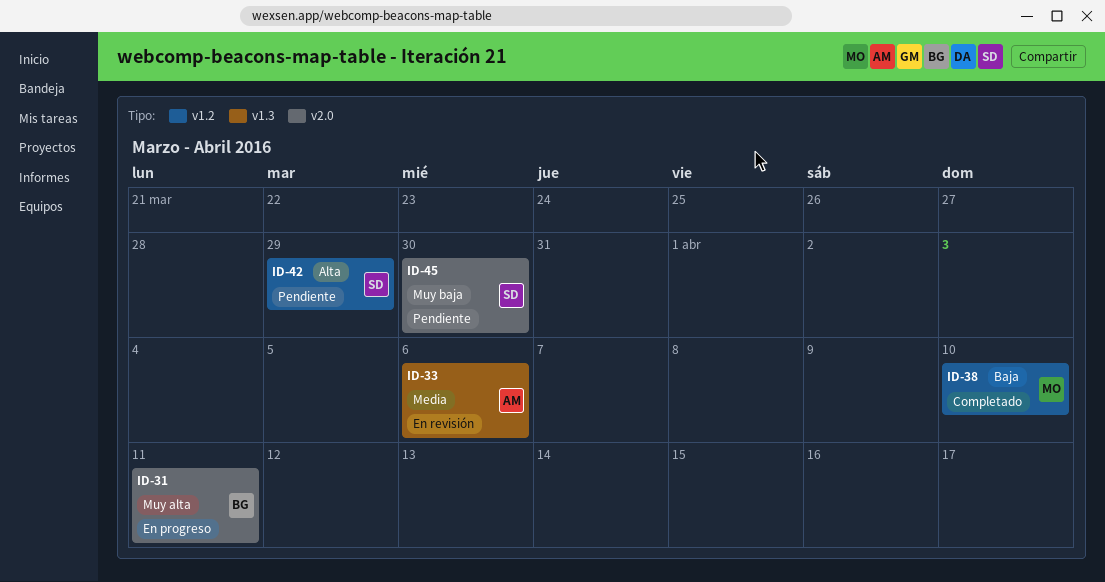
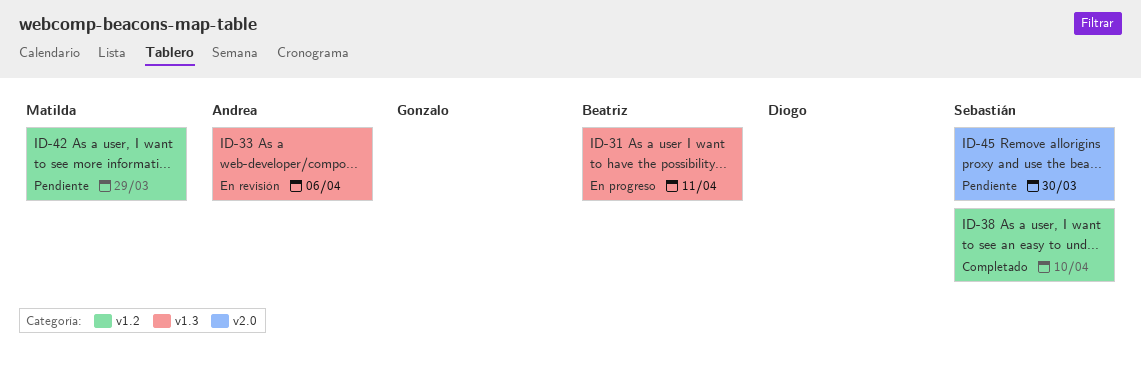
ID-31, label: v2.0 -> v1.3
ID-38, owner: Matilda -> Sebastián
ID-42, owner: Sebastián -> Matilda

